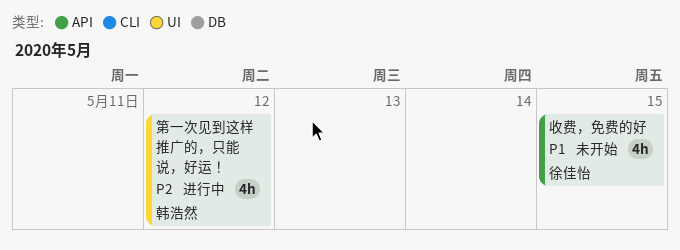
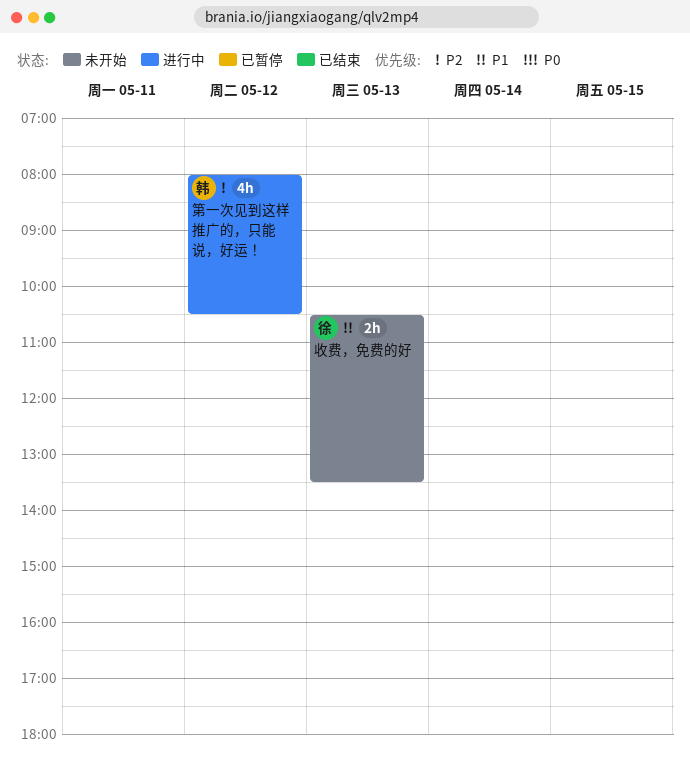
收费，免费的好, estimate: 4h -> 2h
收费，免费的好, day: May 15 -> May 13

